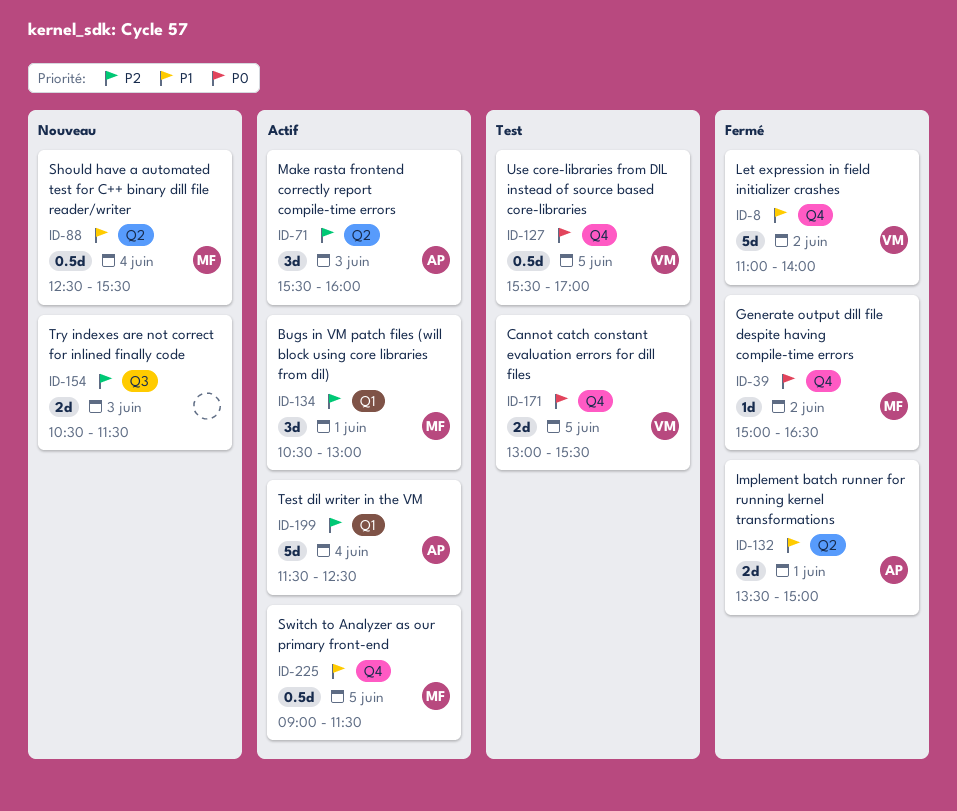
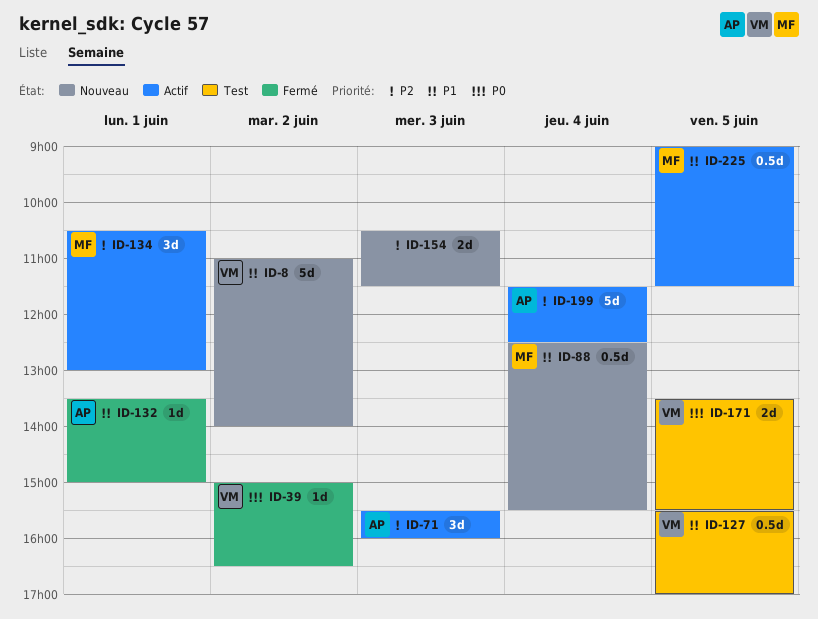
ID-8, status: Fermé -> Nouveau
ID-39, owner: MF -> VM
ID-127, priority: P0 -> P1
ID-132, estimate: 2d -> 1d
ID-171, begins: 13:00 -> 13:30

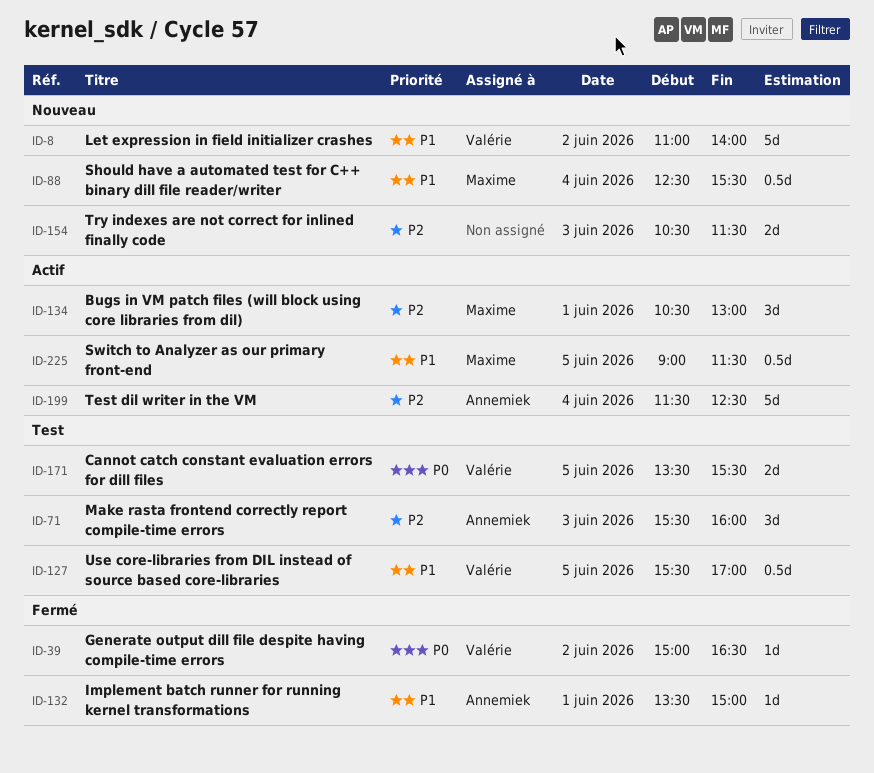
ID-71, status: Actif -> Test

